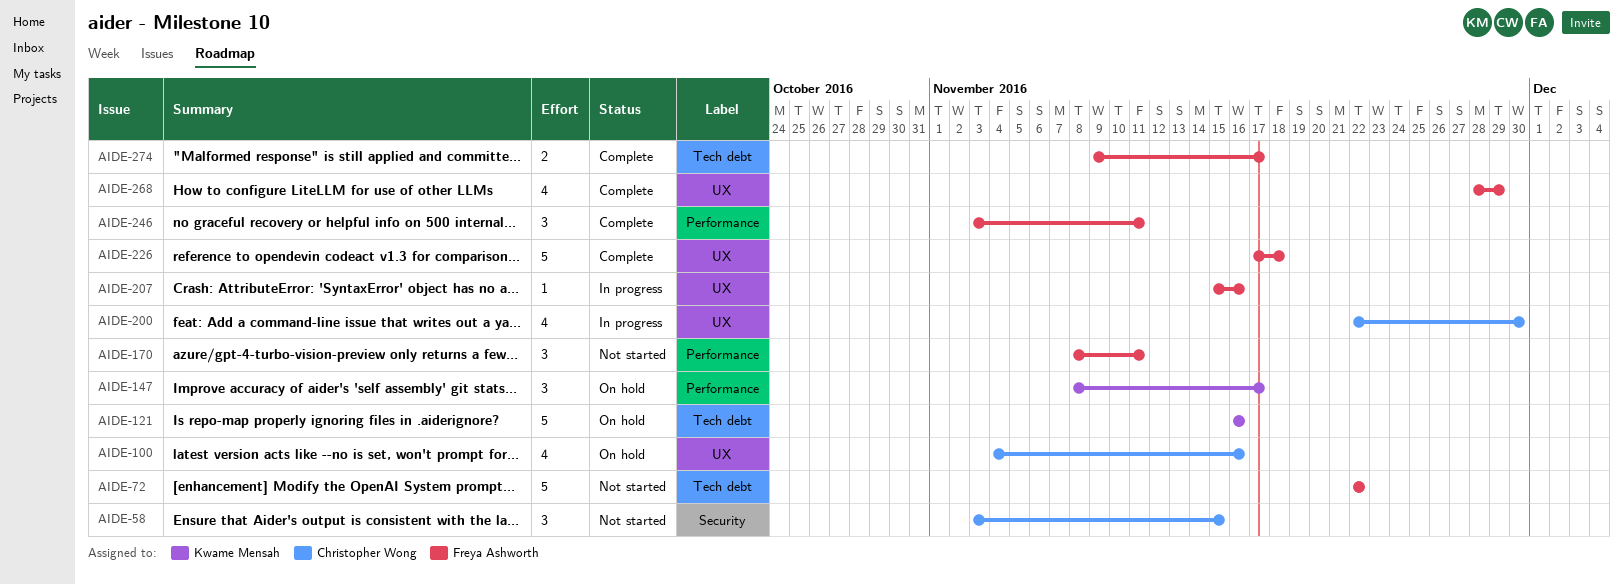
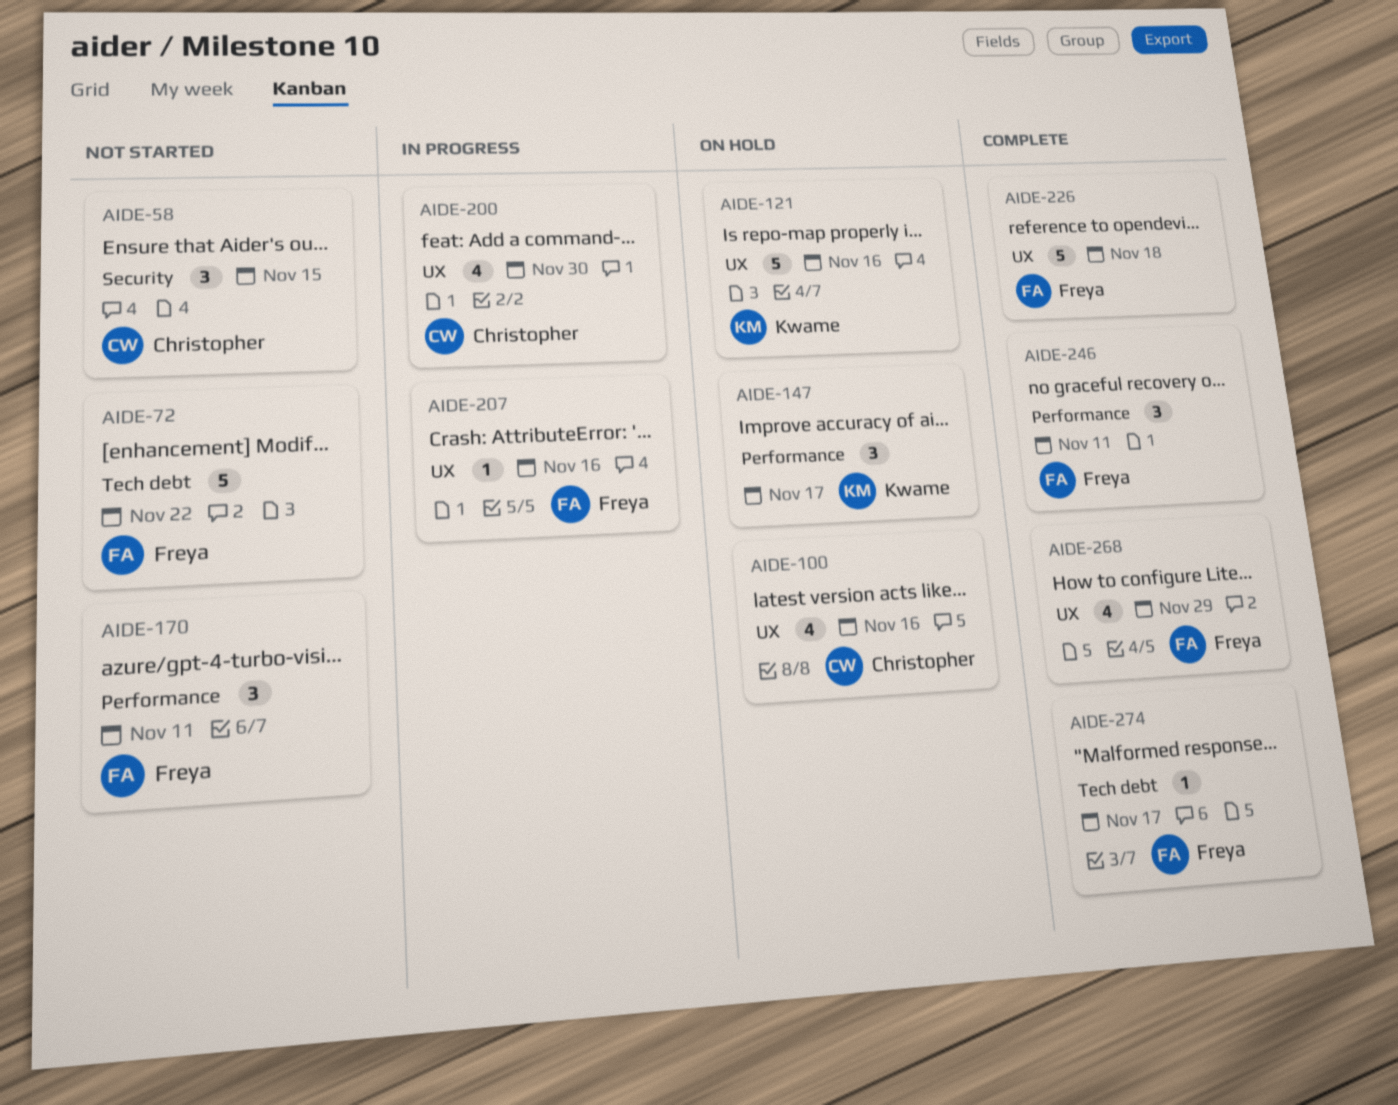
AIDE-121, label: Tech debt -> UX
AIDE-274, estimate: 2 -> 1

